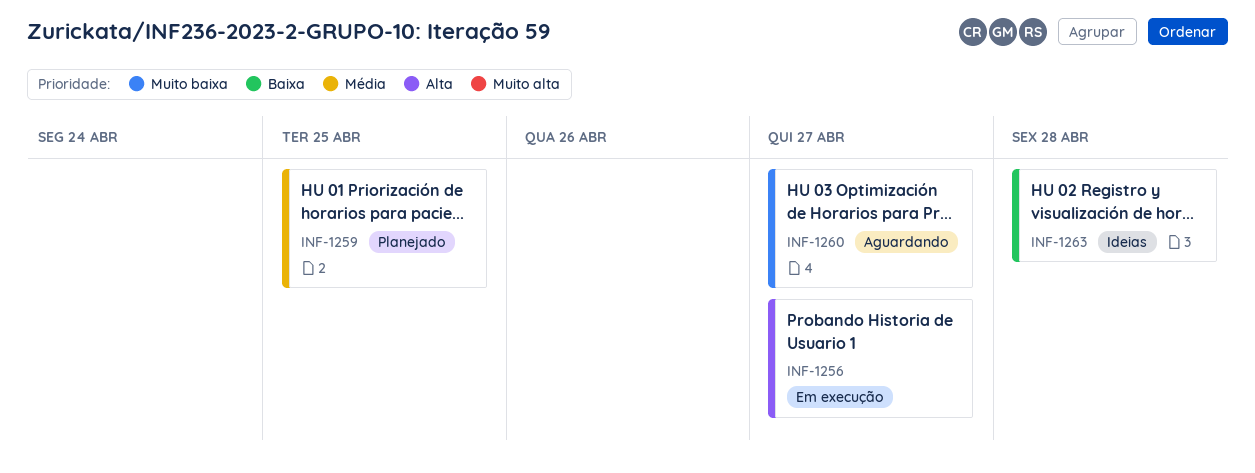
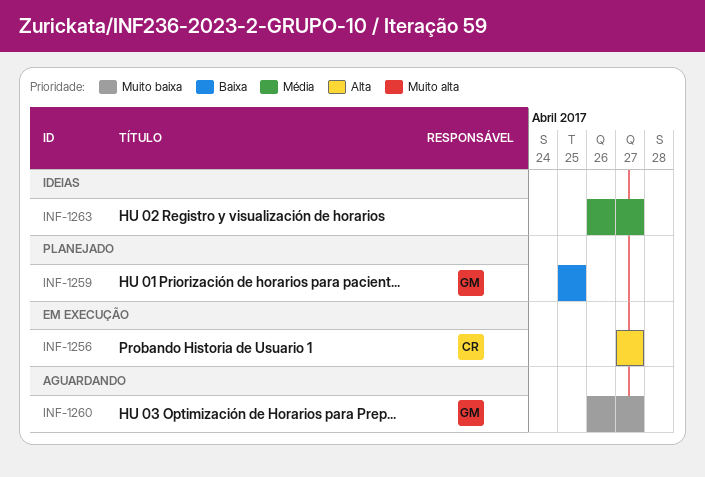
INF-1259, priority: Média -> Baixa
INF-1263, priority: Baixa -> Média
INF-1263, due: Apr 28 -> Apr 27

